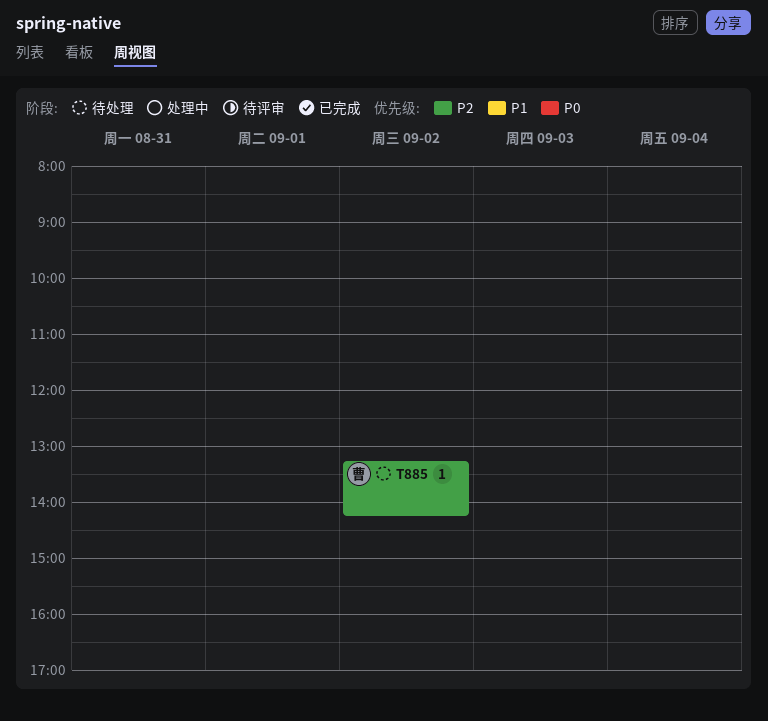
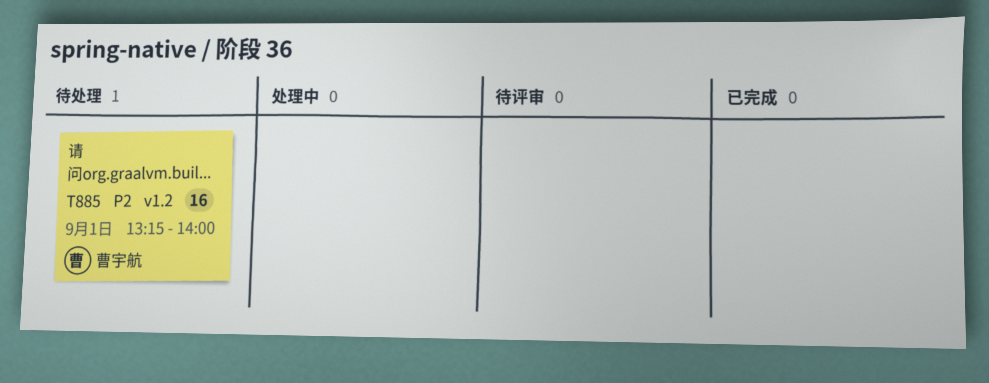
T885, estimate: 1 -> 16
T885, day: Sep 2 -> Sep 1
T885, ends: 14:15 -> 14:00

